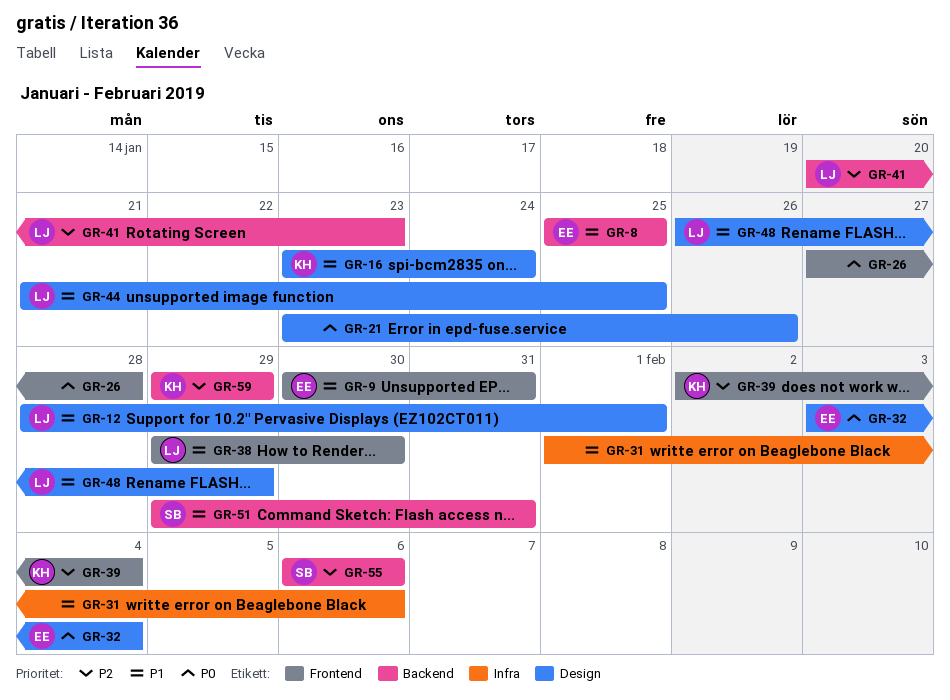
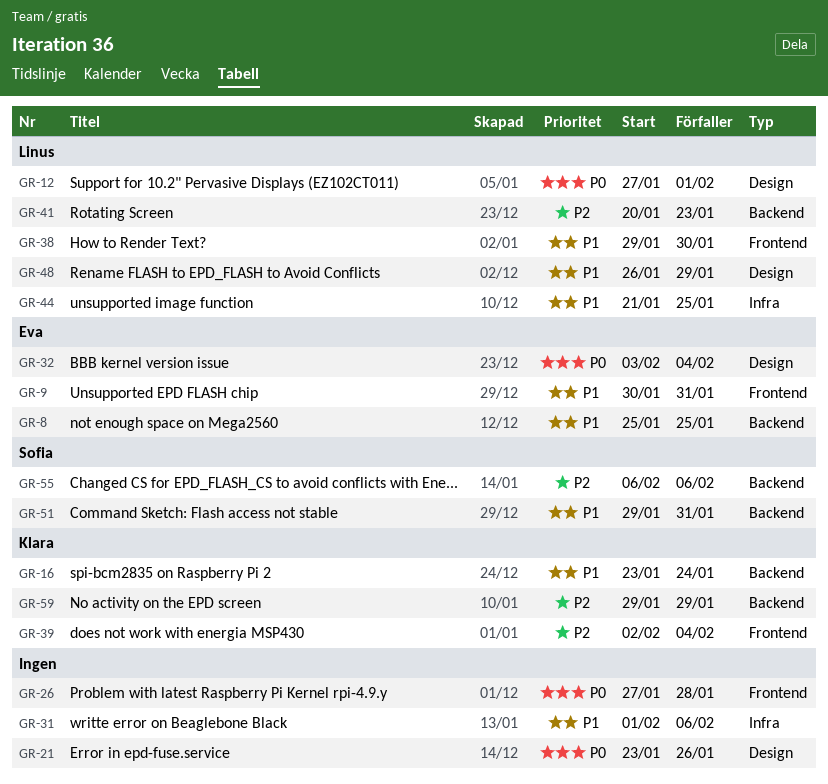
GR-12, priority: P1 -> P0
GR-12, start: Jan 28 -> Jan 27
GR-16, label: Design -> Backend
GR-44, label: Design -> Infra

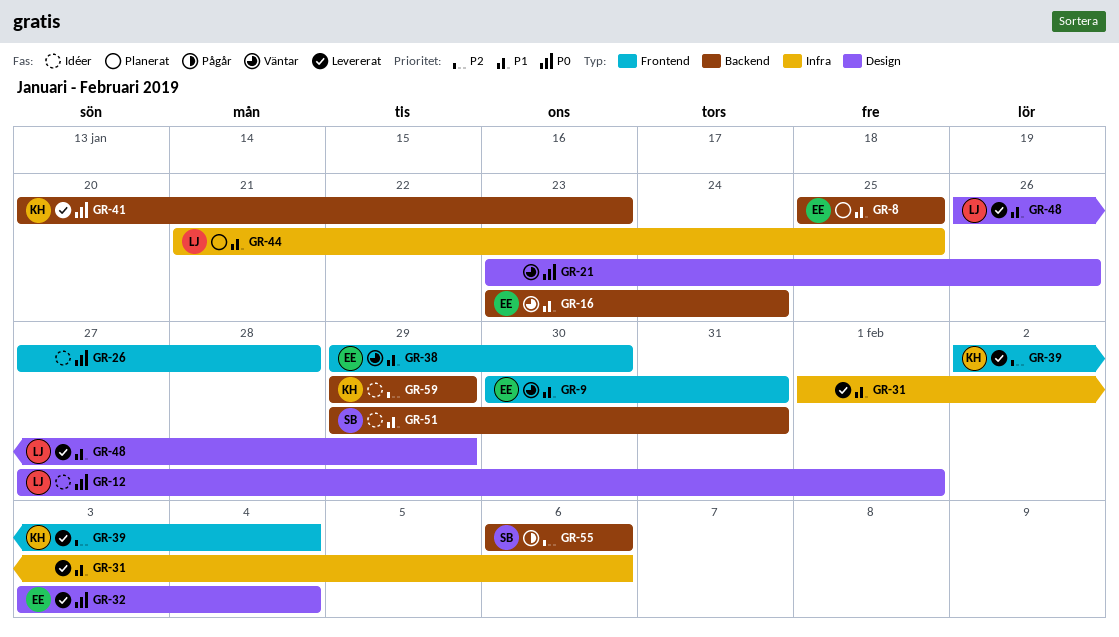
GR-16, owner: Klara -> Eva
GR-38, owner: Linus -> Eva
GR-41, owner: Linus -> Klara
GR-41, priority: P2 -> P0

